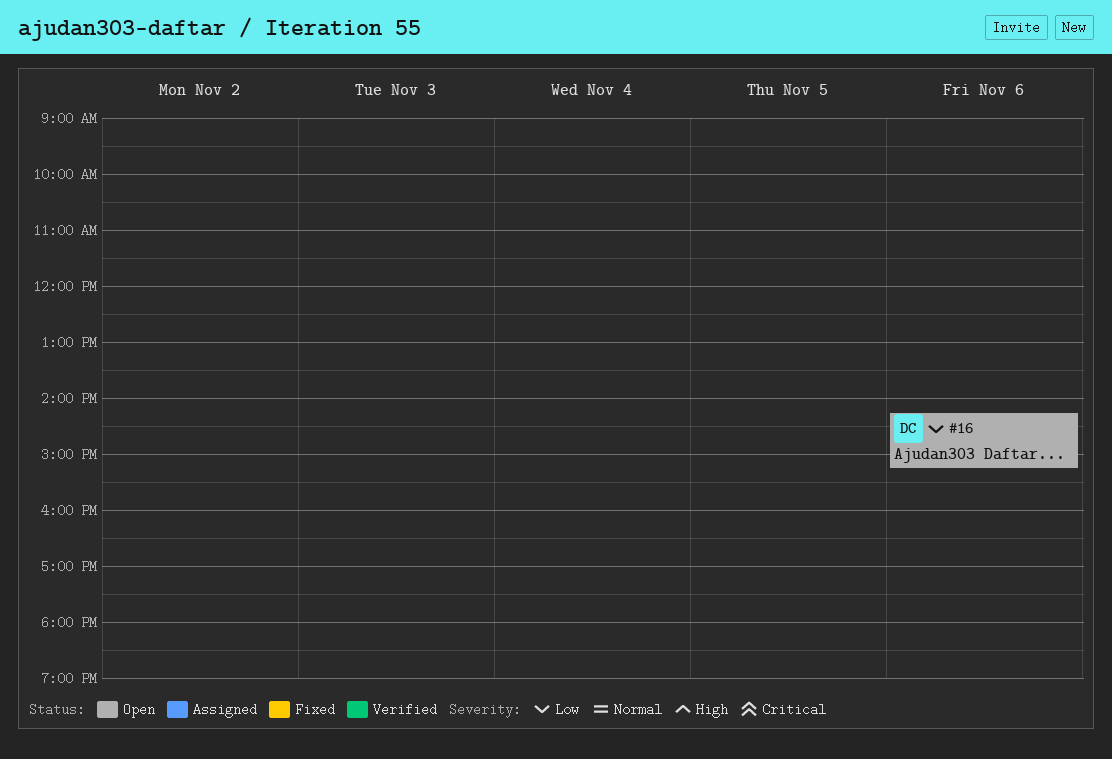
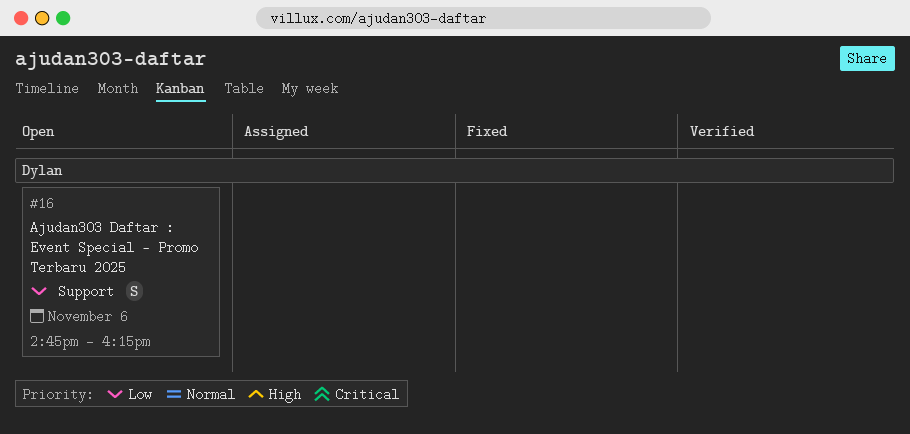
#16, begins: 14:15 -> 14:45
#16, ends: 15:15 -> 16:15

